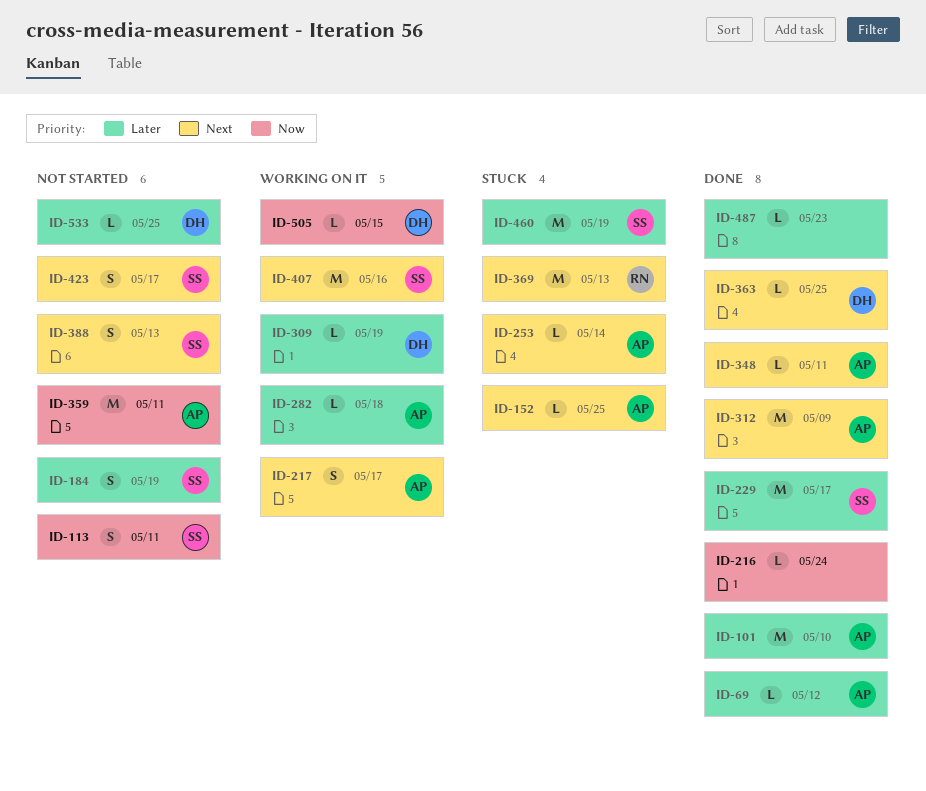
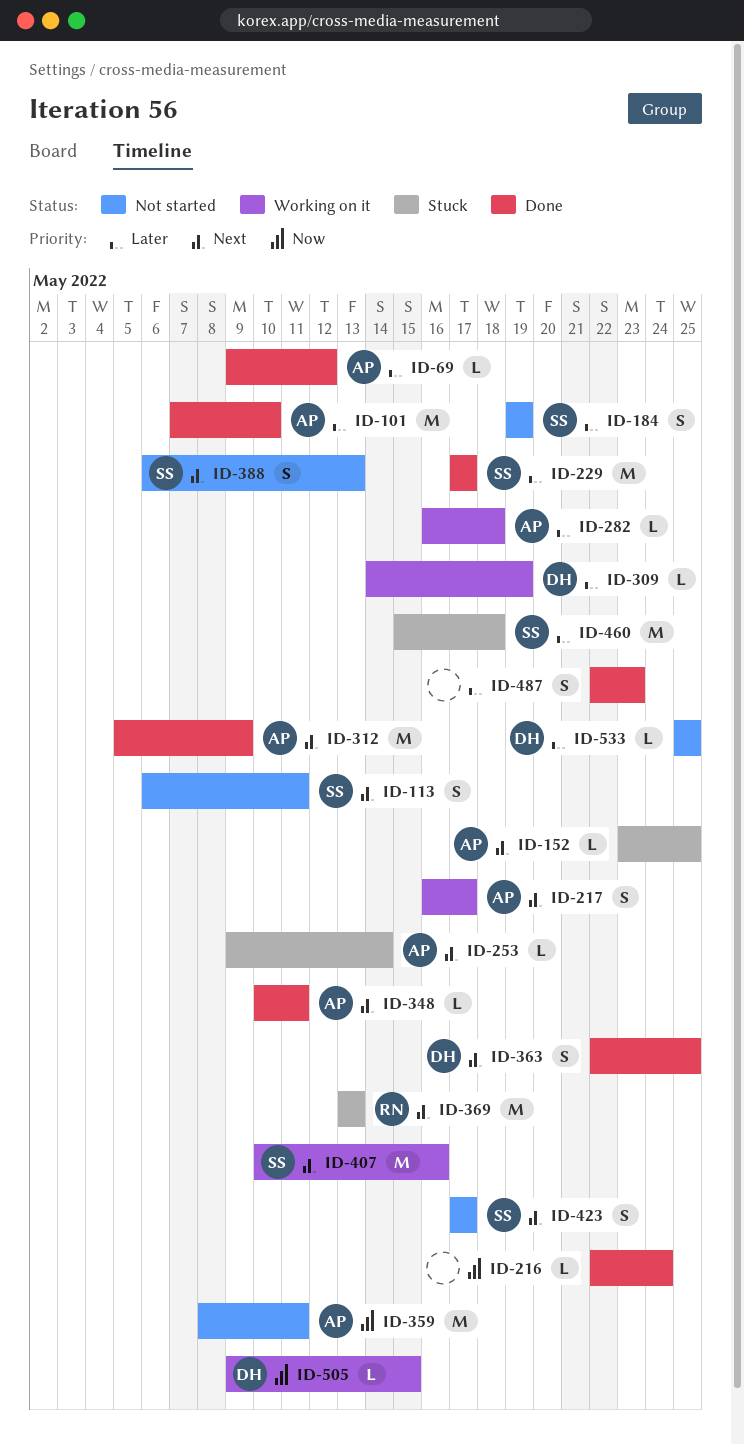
ID-113, priority: Now -> Next
ID-363, estimate: L -> S
ID-460, due: May 19 -> May 18
ID-487, estimate: L -> S

